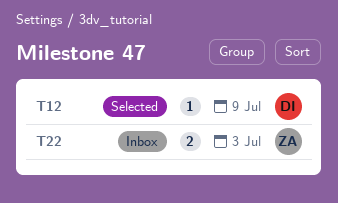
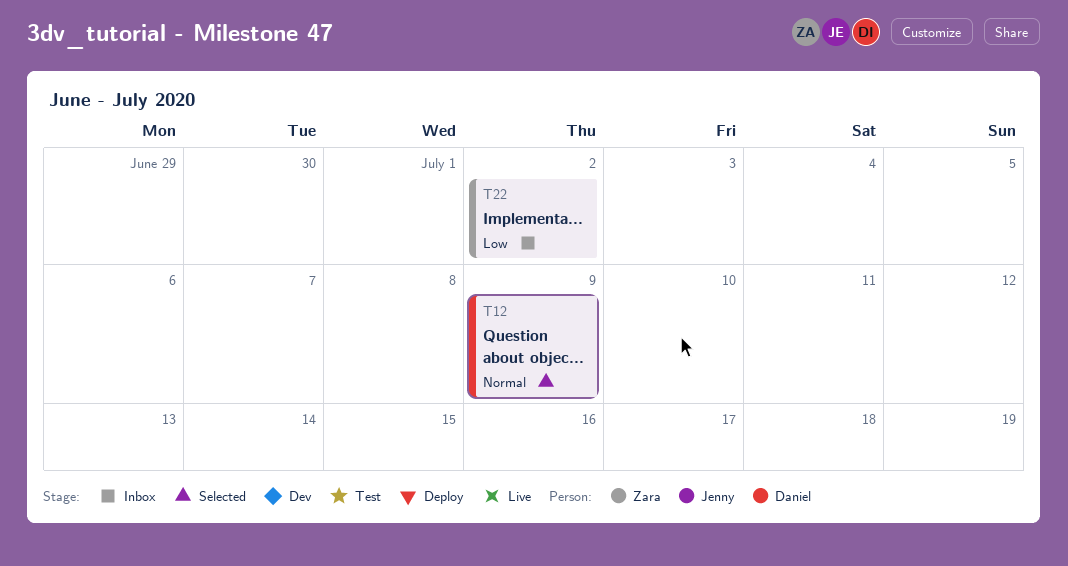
T22, due: Jul 3 -> Jul 2

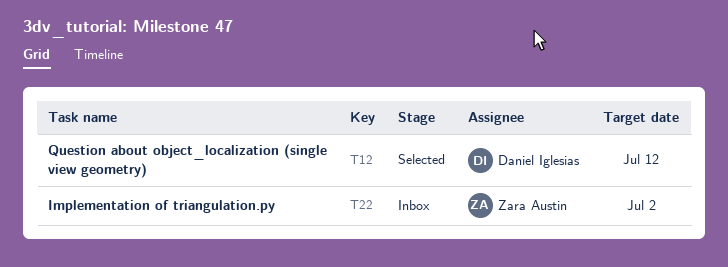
T12, due: Jul 9 -> Jul 12

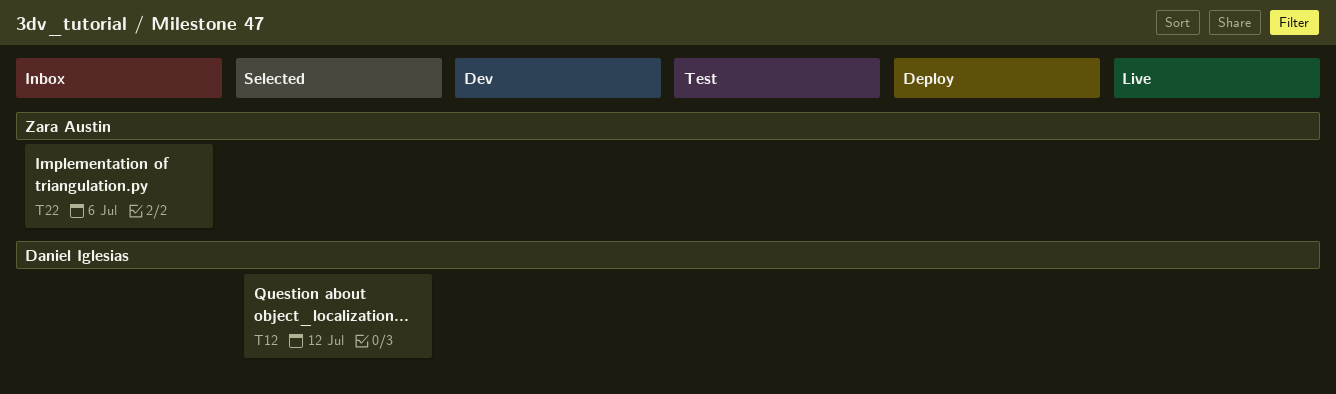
T22, due: Jul 2 -> Jul 6

